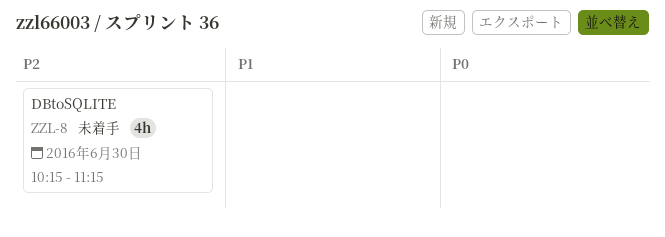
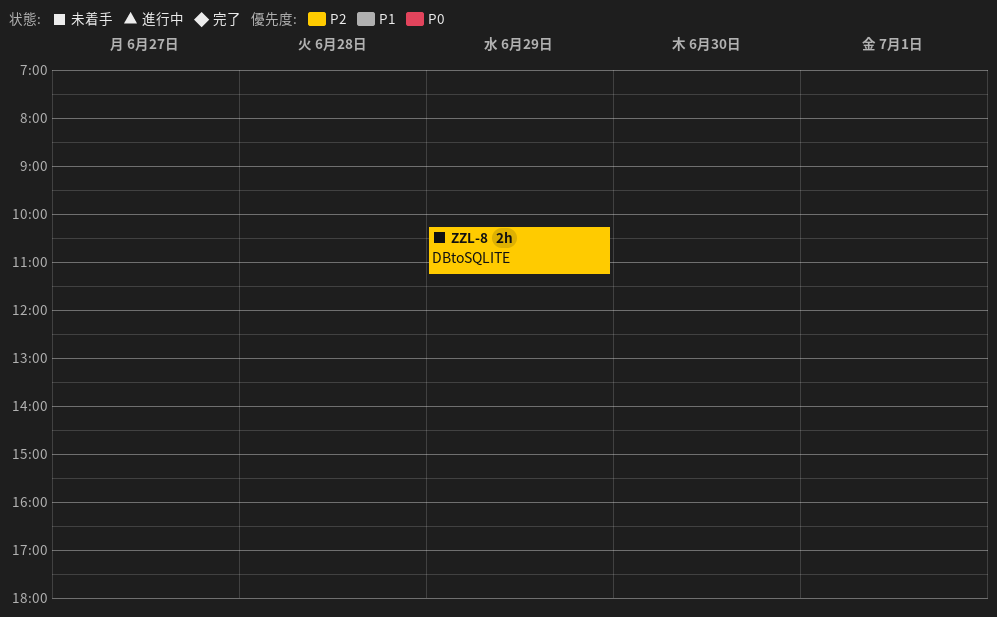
ZZL-8, estimate: 4h -> 2h
ZZL-8, day: Jun 30 -> Jun 29

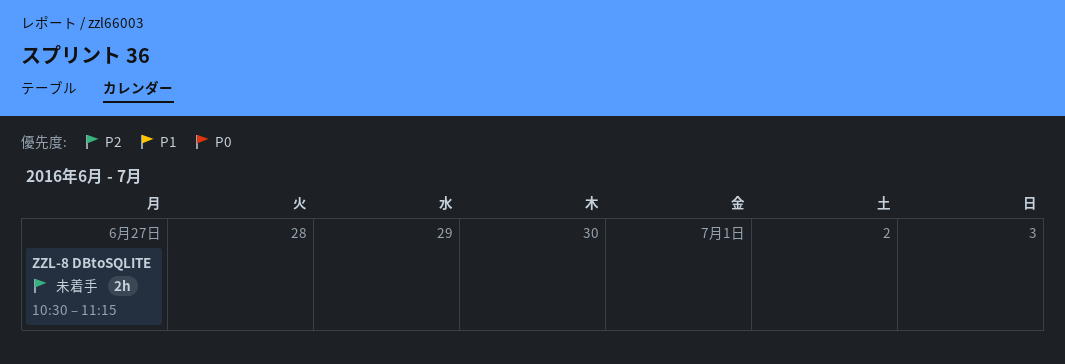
ZZL-8, day: Jun 29 -> Jun 27
ZZL-8, begins: 10:15 -> 10:30

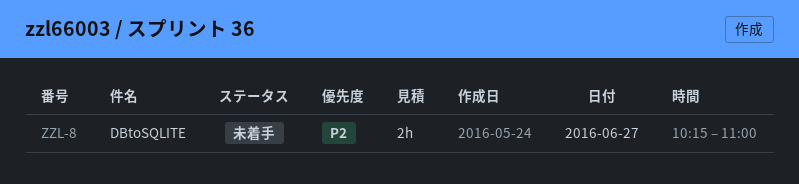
ZZL-8, begins: 10:30 -> 10:15
ZZL-8, ends: 11:15 -> 11:00

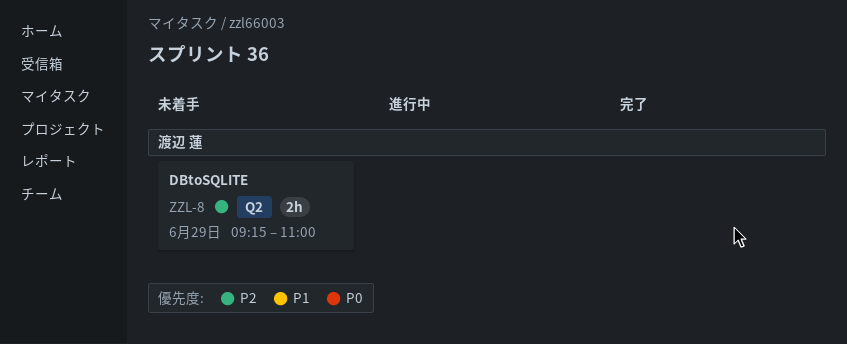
ZZL-8, day: Jun 27 -> Jun 29
ZZL-8, begins: 10:15 -> 09:15

